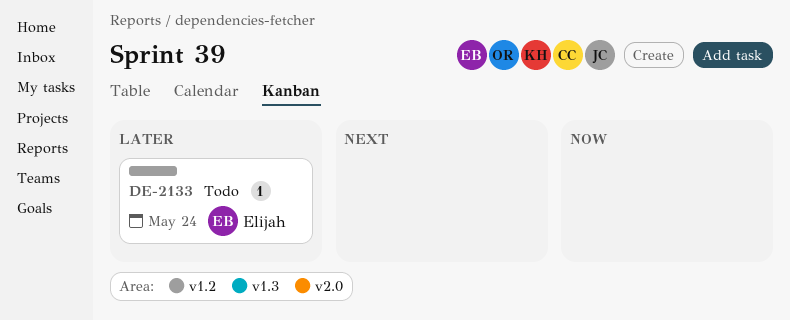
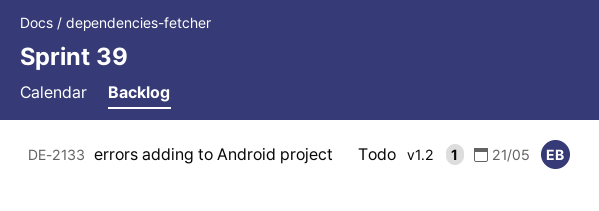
DE-2133, due: May 24 -> May 21

